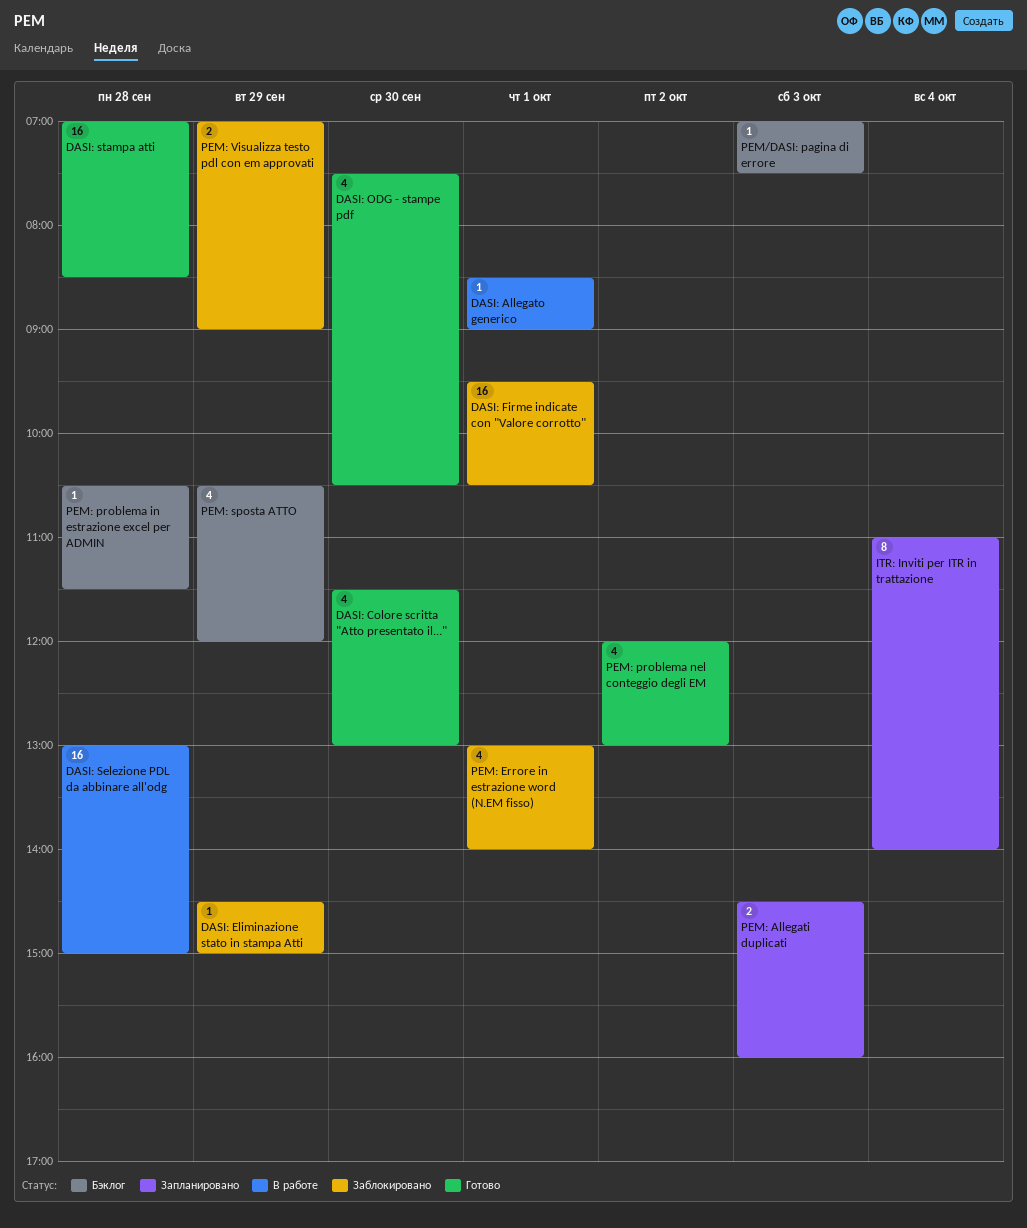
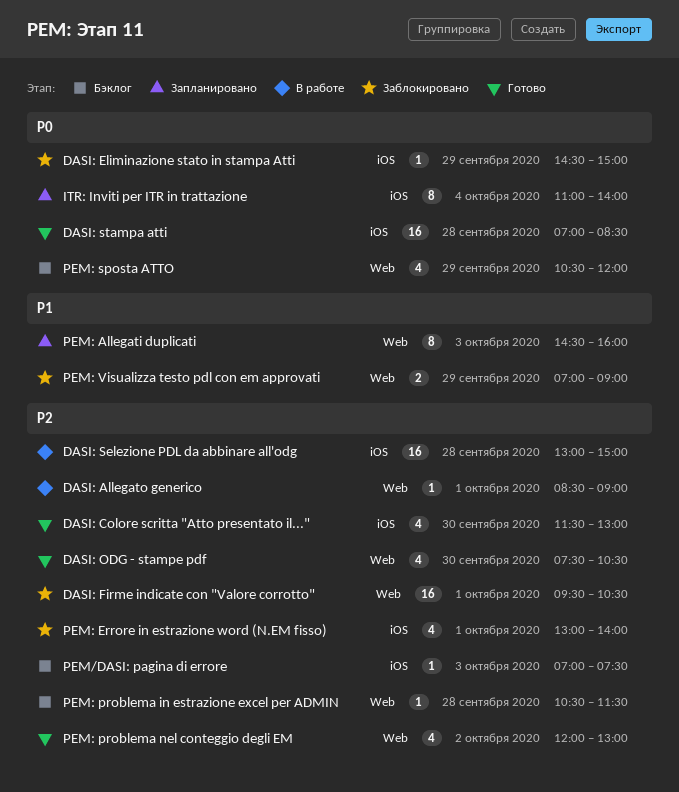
PEM: Allegati duplicati, estimate: 2 -> 8

